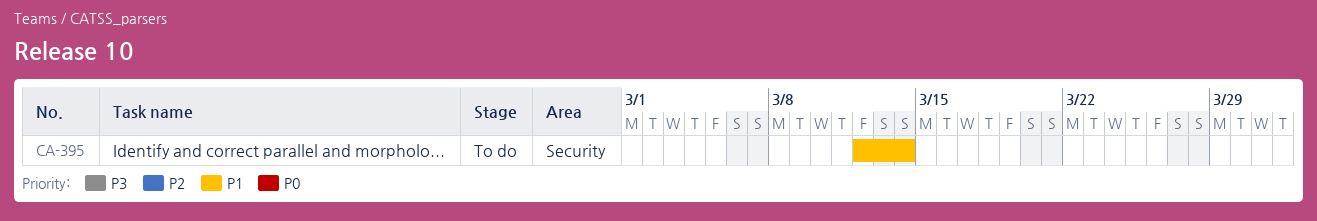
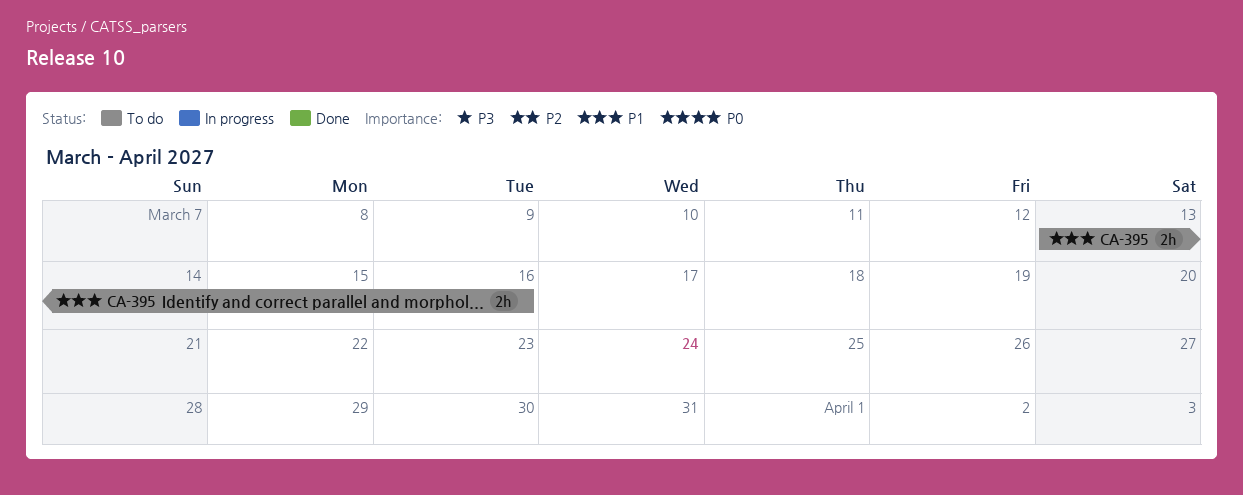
CA-395, start: Mar 12 -> Mar 13
CA-395, due: Mar 14 -> Mar 16

